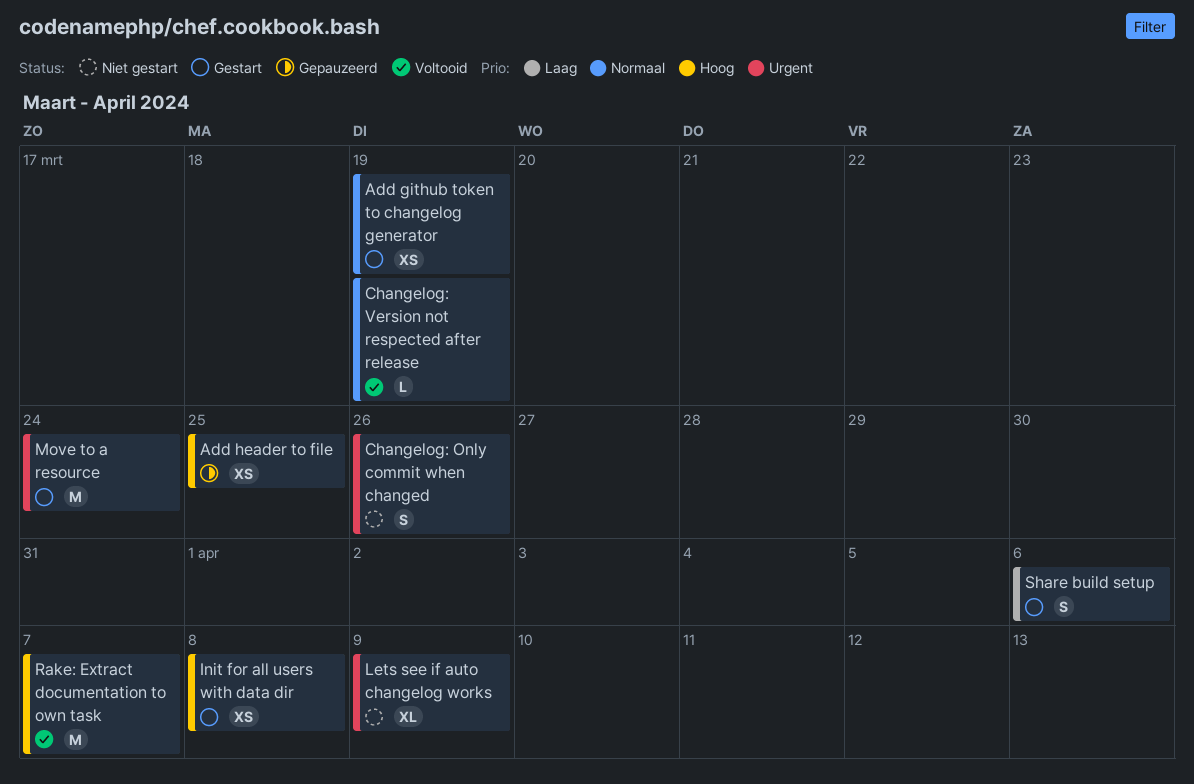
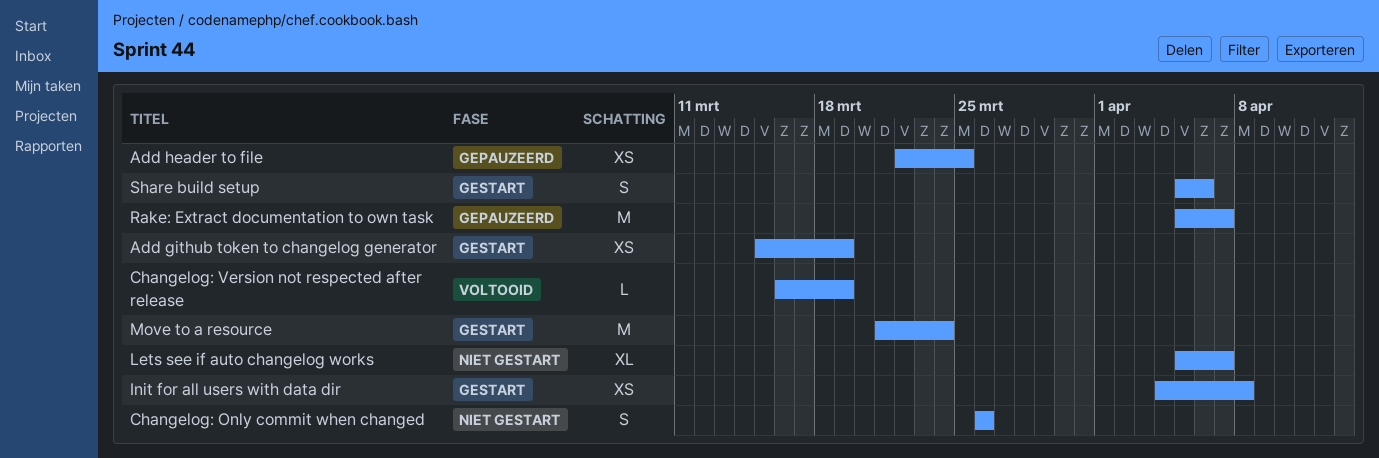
Lets see if auto changelog works, due: Apr 9 -> Apr 7
Rake: Extract documentation to own task, status: Voltooid -> Gepauzeerd

